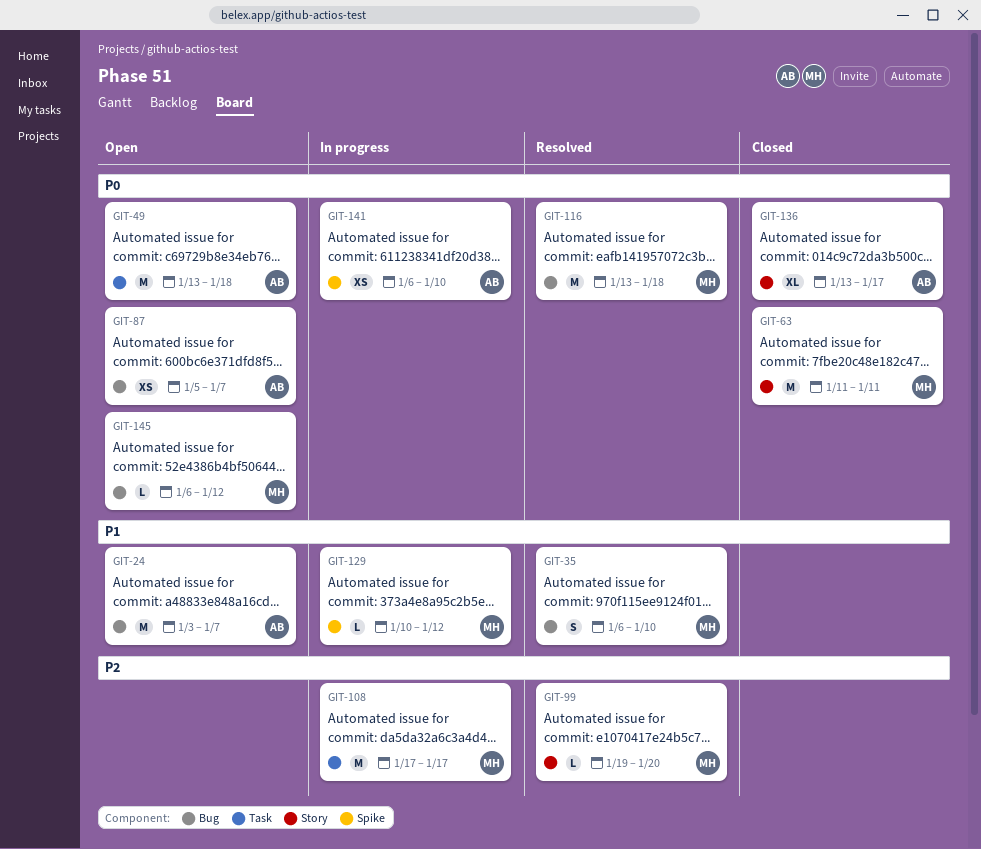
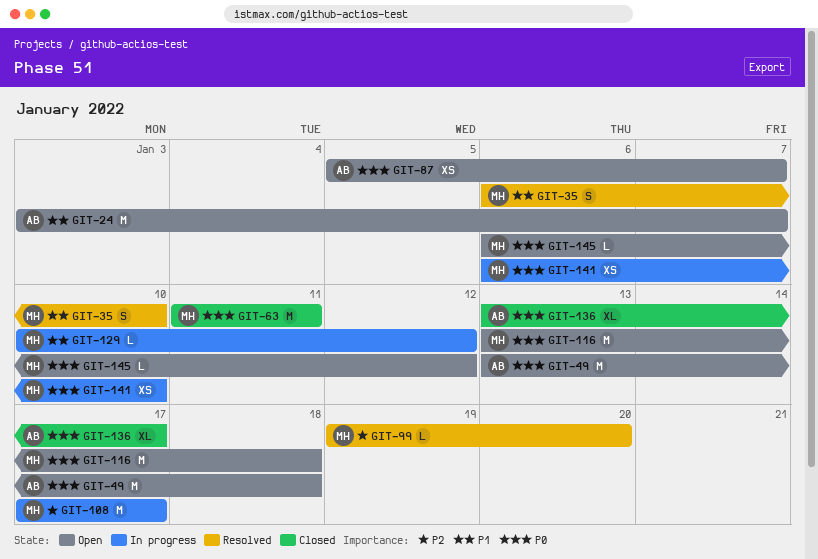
GIT-116, status: Resolved -> Open
GIT-141, owner: AB -> MH

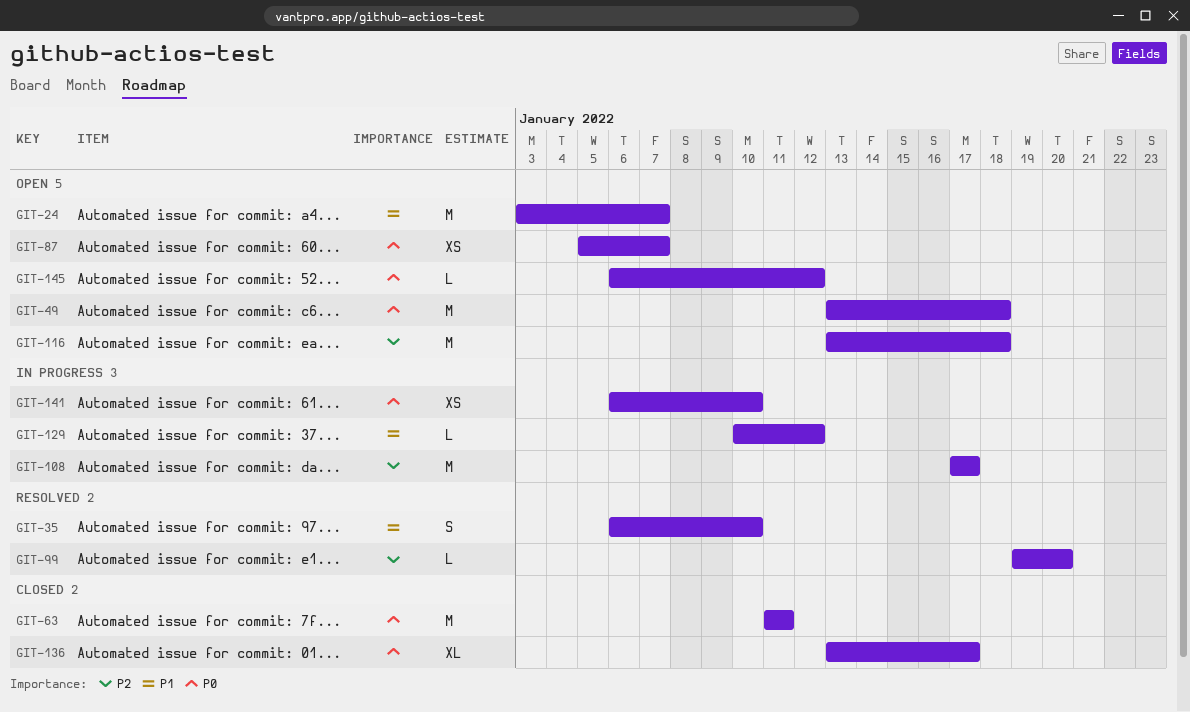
GIT-116, priority: P0 -> P2

